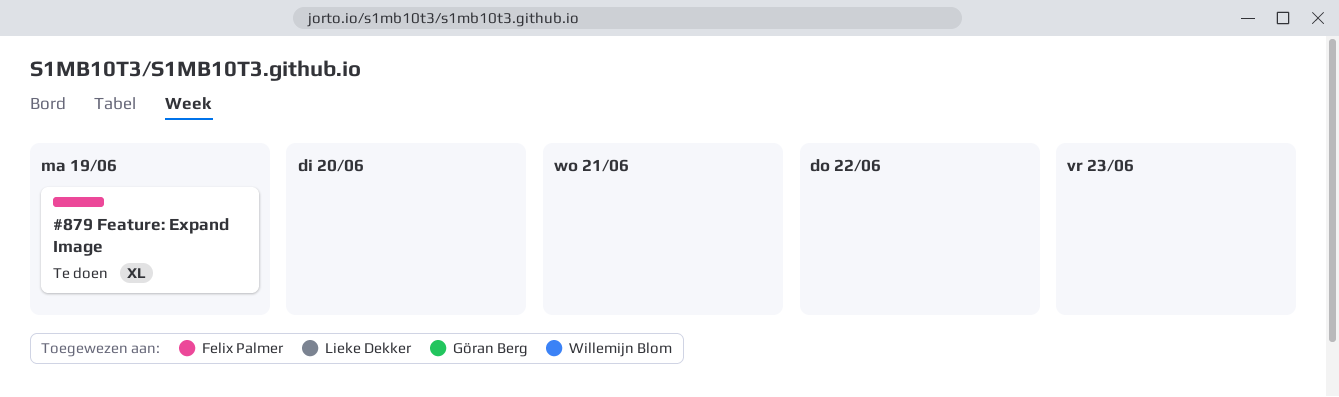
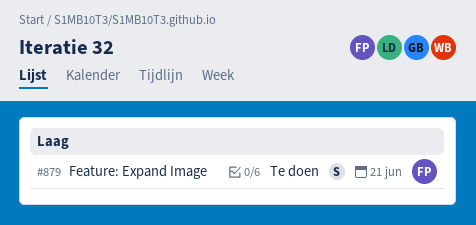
#879, estimate: XL -> S
#879, due: Jun 19 -> Jun 21

